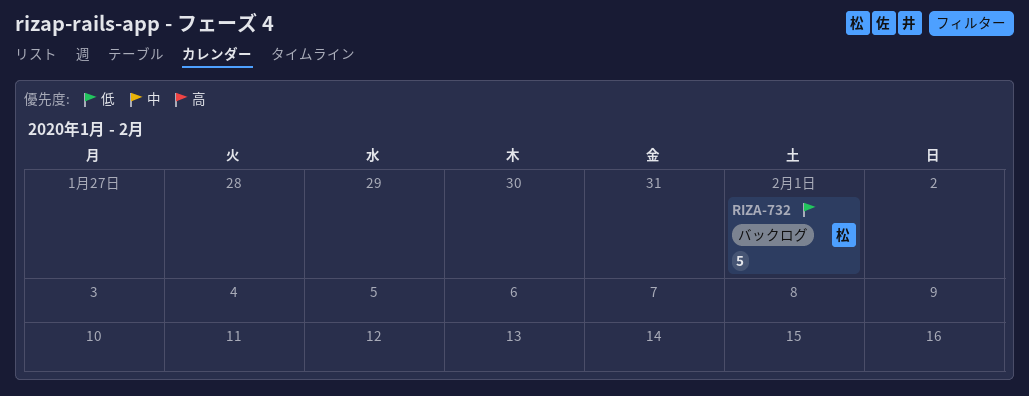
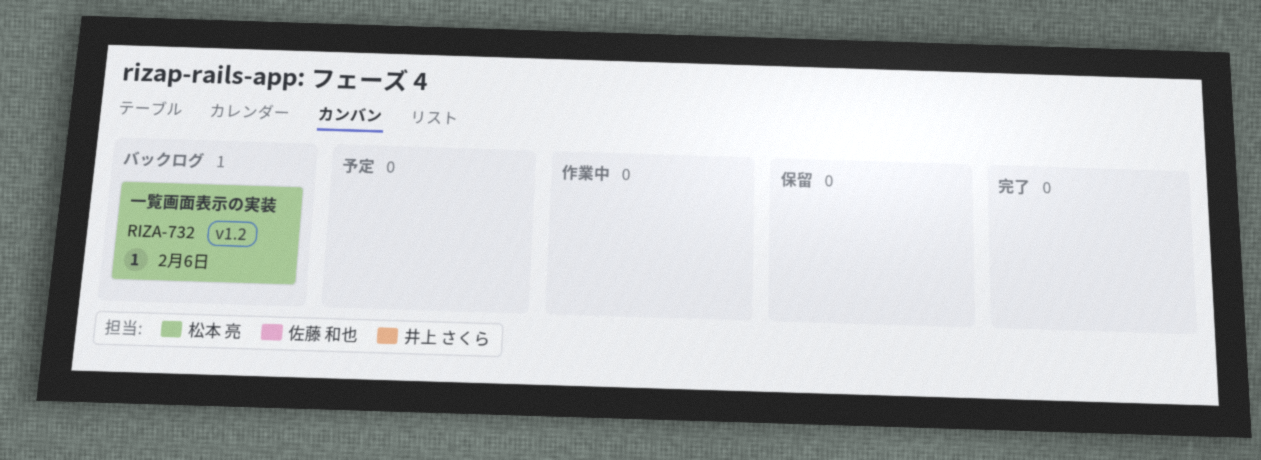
RIZA-732, estimate: 5 -> 1
RIZA-732, due: Feb 1 -> Feb 6

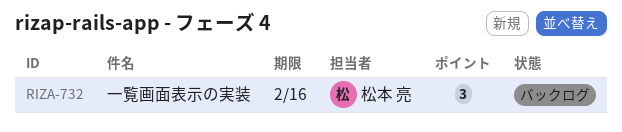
RIZA-732, estimate: 1 -> 3
RIZA-732, due: Feb 6 -> Feb 16

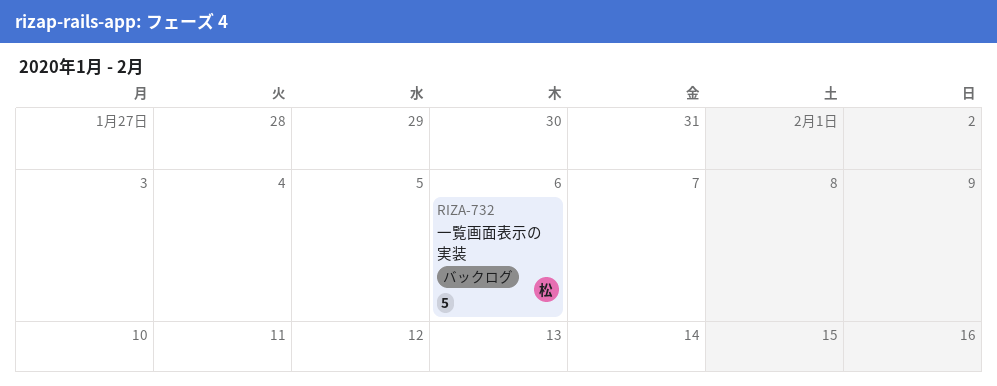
RIZA-732, estimate: 3 -> 5
RIZA-732, due: Feb 16 -> Feb 6

